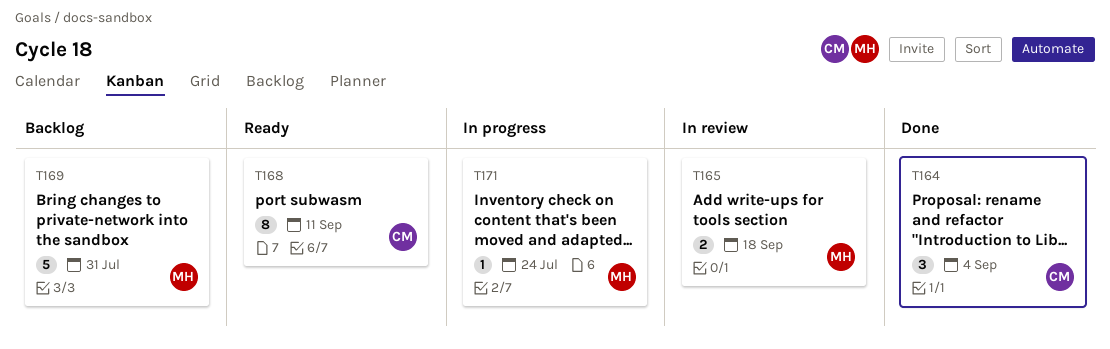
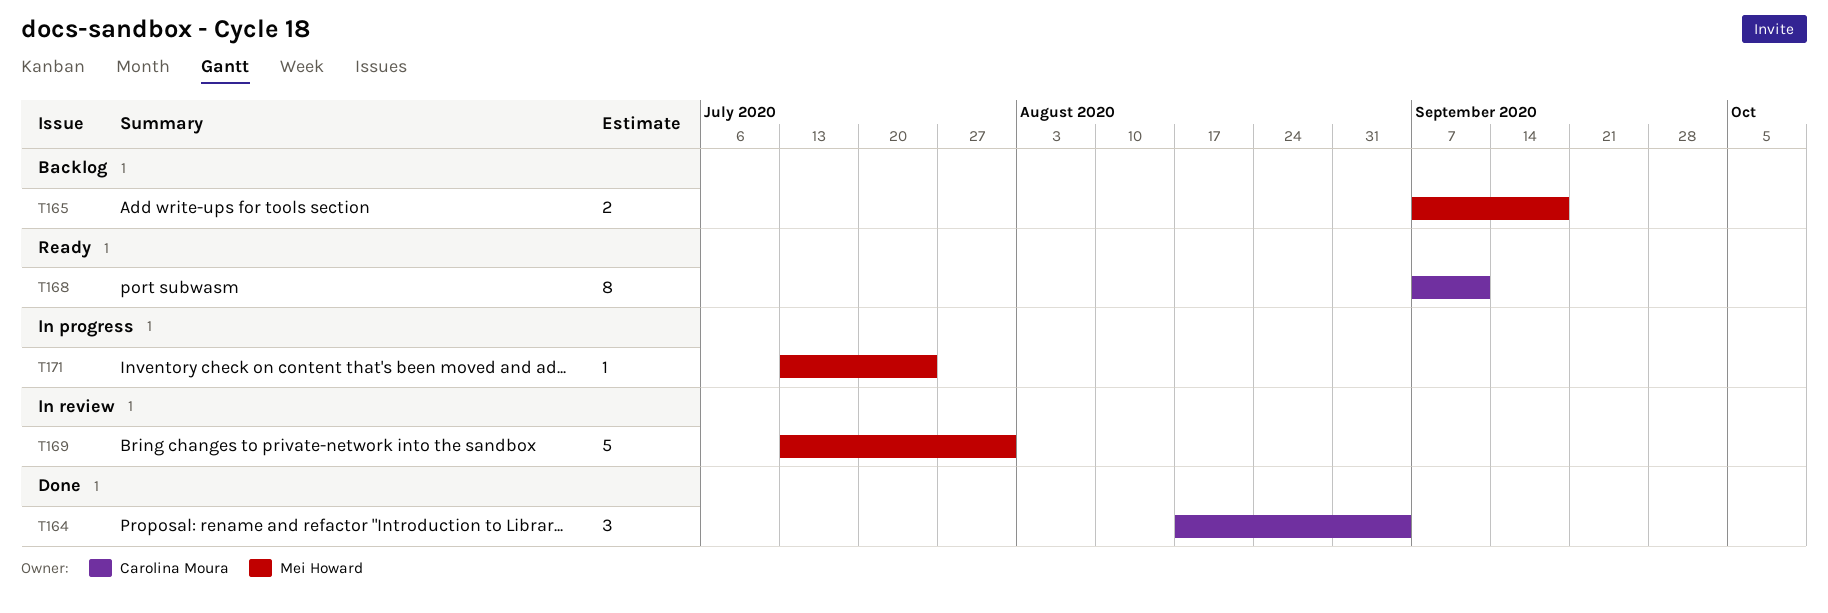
T165, status: In review -> Backlog
T169, status: Backlog -> In review

